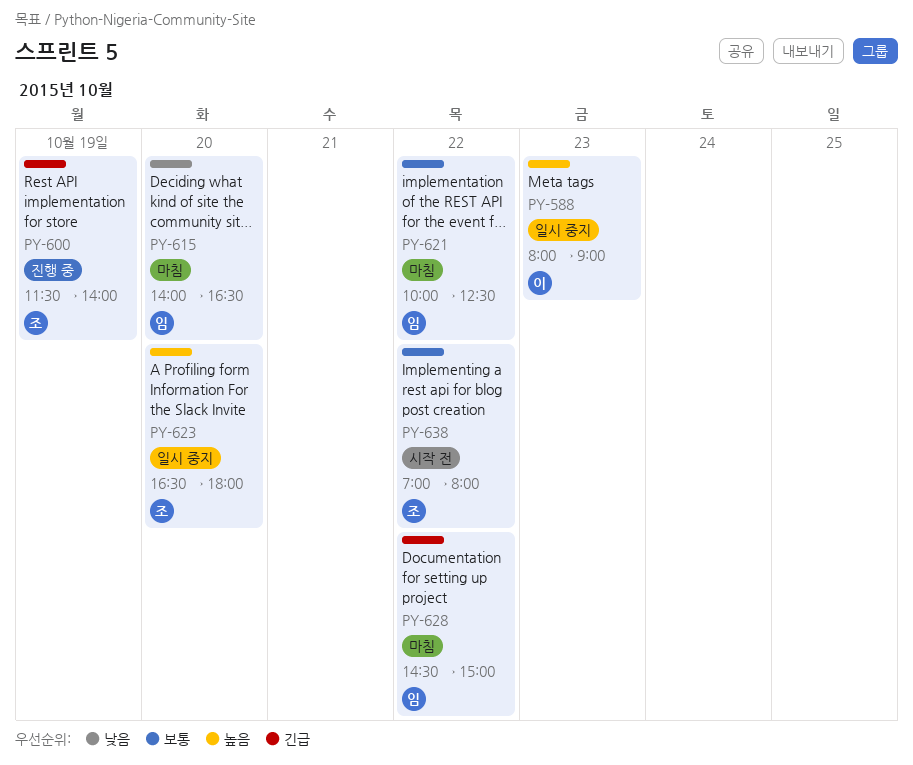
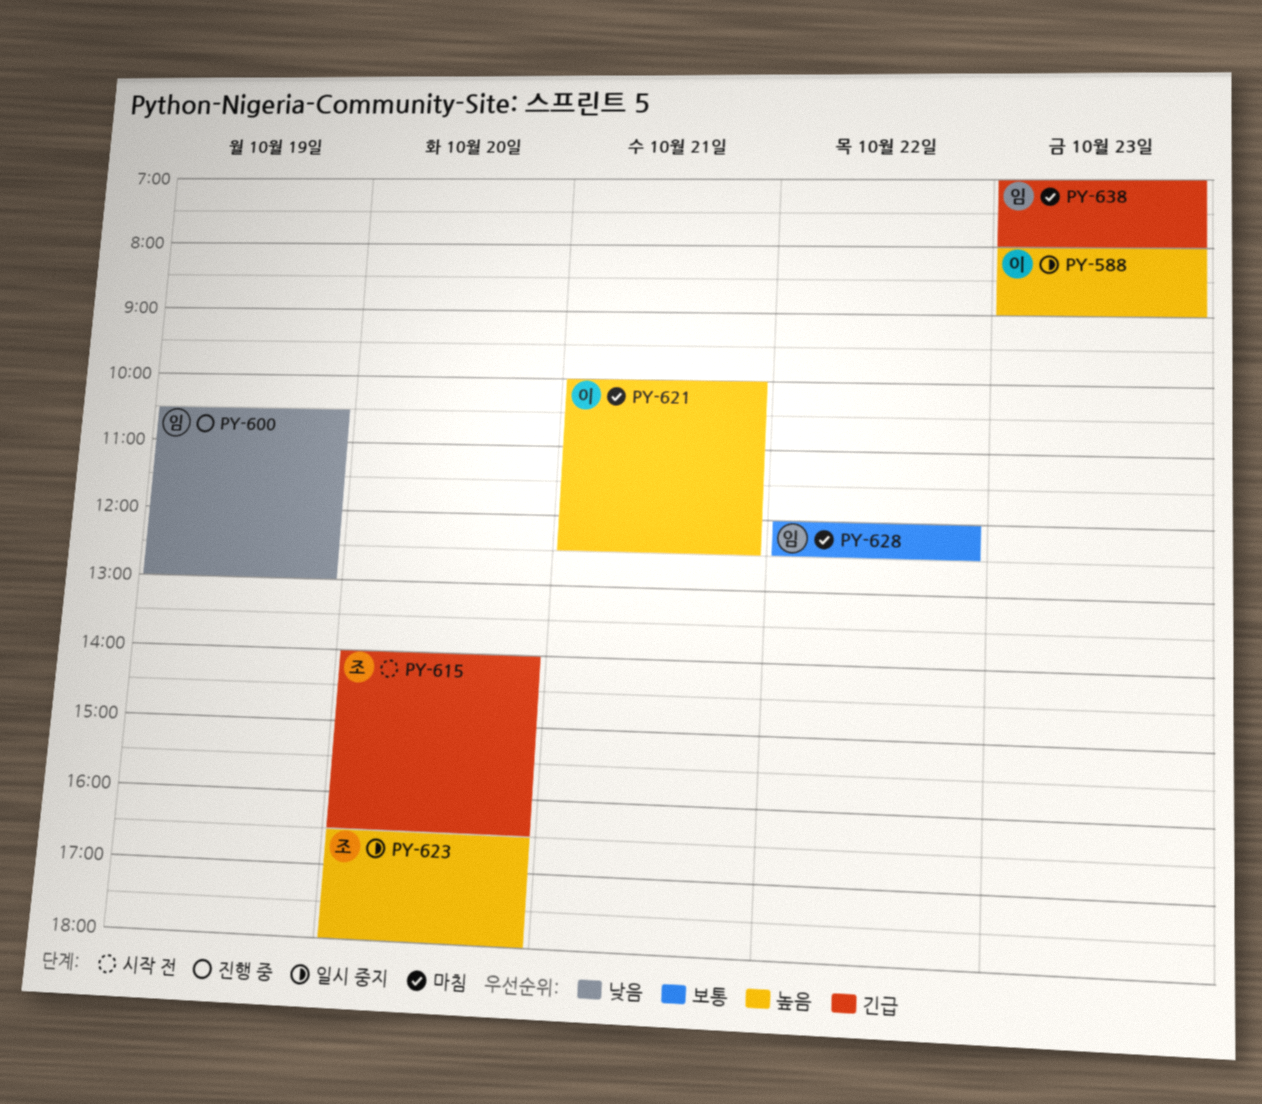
PY-600, owner: 조 -> 임
PY-600, priority: 긴급 -> 낮음
PY-600, begins: 11:30 -> 10:30
PY-600, ends: 14:00 -> 13:00
PY-615, status: 마침 -> 시작 전
PY-615, owner: 임 -> 조
PY-615, priority: 낮음 -> 긴급
PY-621, owner: 임 -> 이
PY-621, priority: 보통 -> 높음
PY-621, day: Oct 22 -> Oct 21
PY-628, priority: 긴급 -> 보통
PY-628, begins: 14:30 -> 12:00
PY-628, ends: 15:00 -> 12:30
PY-638, status: 시작 전 -> 마침
PY-638, owner: 조 -> 임
PY-638, priority: 보통 -> 긴급
PY-638, day: Oct 22 -> Oct 23

